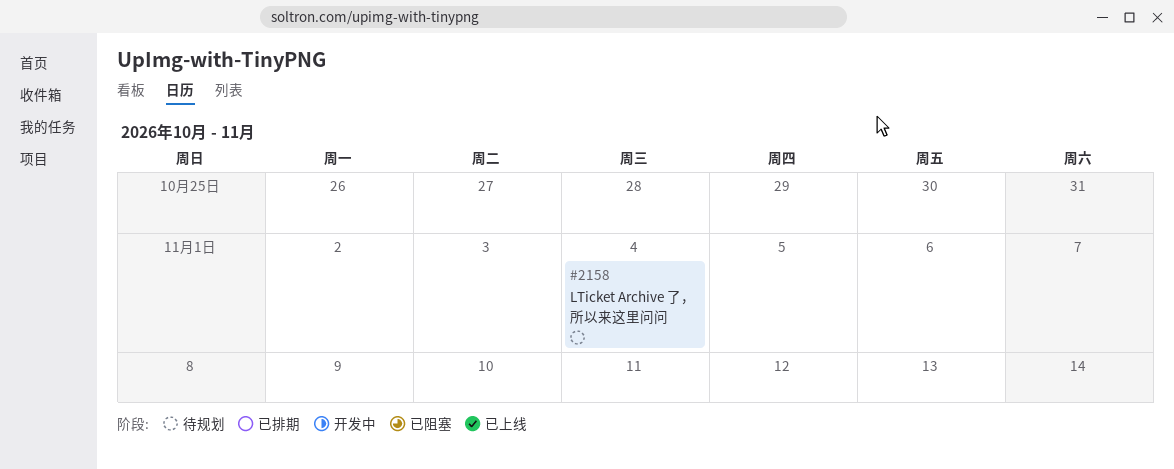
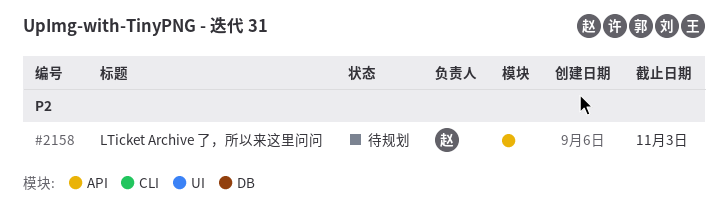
#2158, due: Nov 4 -> Nov 3

